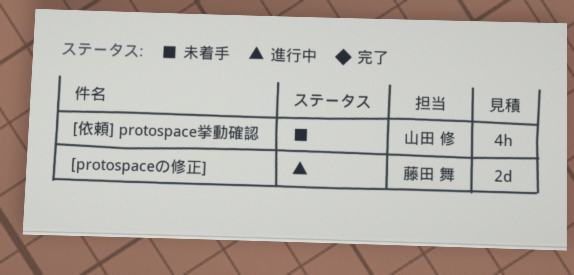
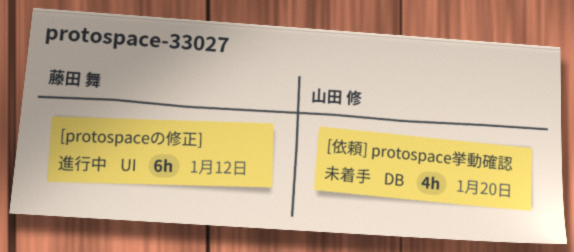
[protospaceの修正], estimate: 2d -> 6h

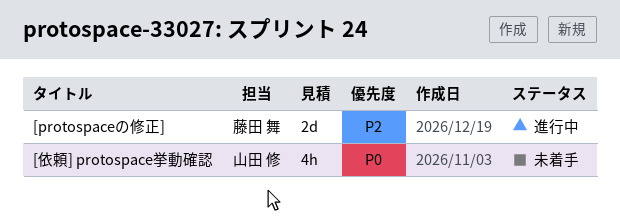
[protospaceの修正], estimate: 6h -> 2d

